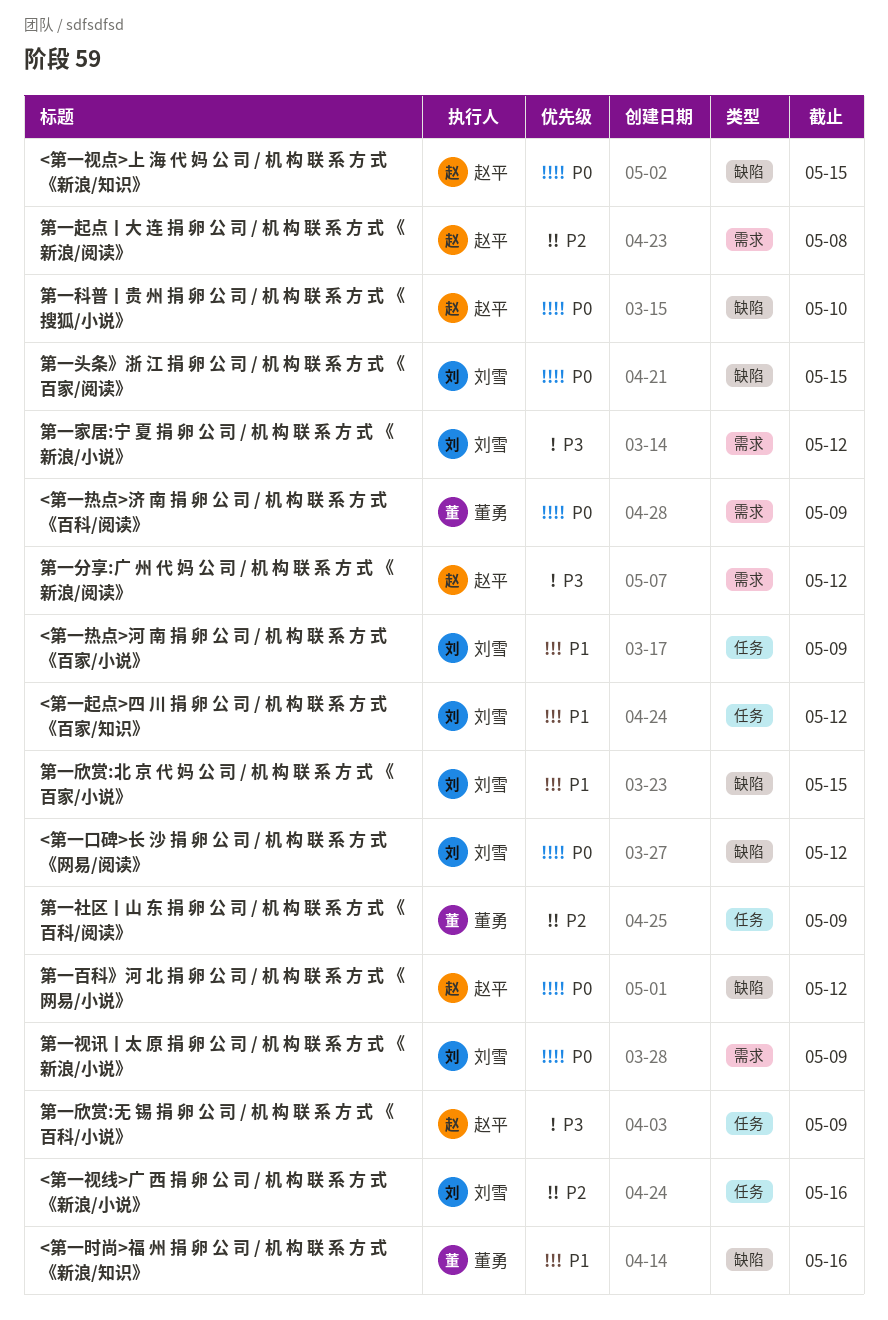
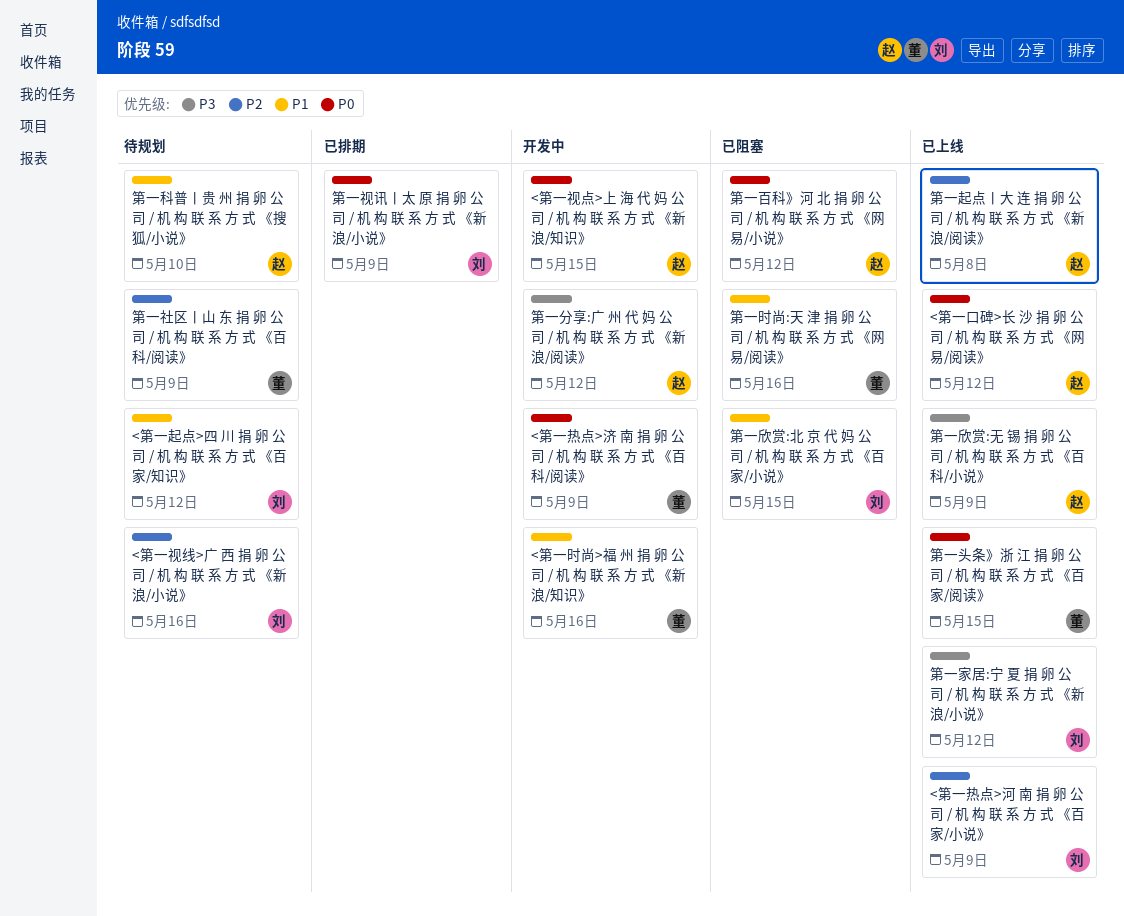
<第一口碑>长 沙 捐 卵 公 司 / 机 构 联 系 方 式 《网易/阅读》, owner: 刘雪 -> 赵平
<第一热点>河 南 捐 卵 公 司 / 机 构 联 系 方 式 《百家/小说》, priority: P1 -> P2
第一头条》浙 江 捐 卵 公 司 / 机 构 联 系 方 式 《百家/阅读》, owner: 刘雪 -> 董勇
第一时尚:天 津 捐 卵 公 司 / 机 构 联 系 方 式 《网易/阅读》: none -> present
第一科普丨贵 州 捐 卵 公 司 / 机 构 联 系 方 式 《搜狐/小说》, priority: P0 -> P1

